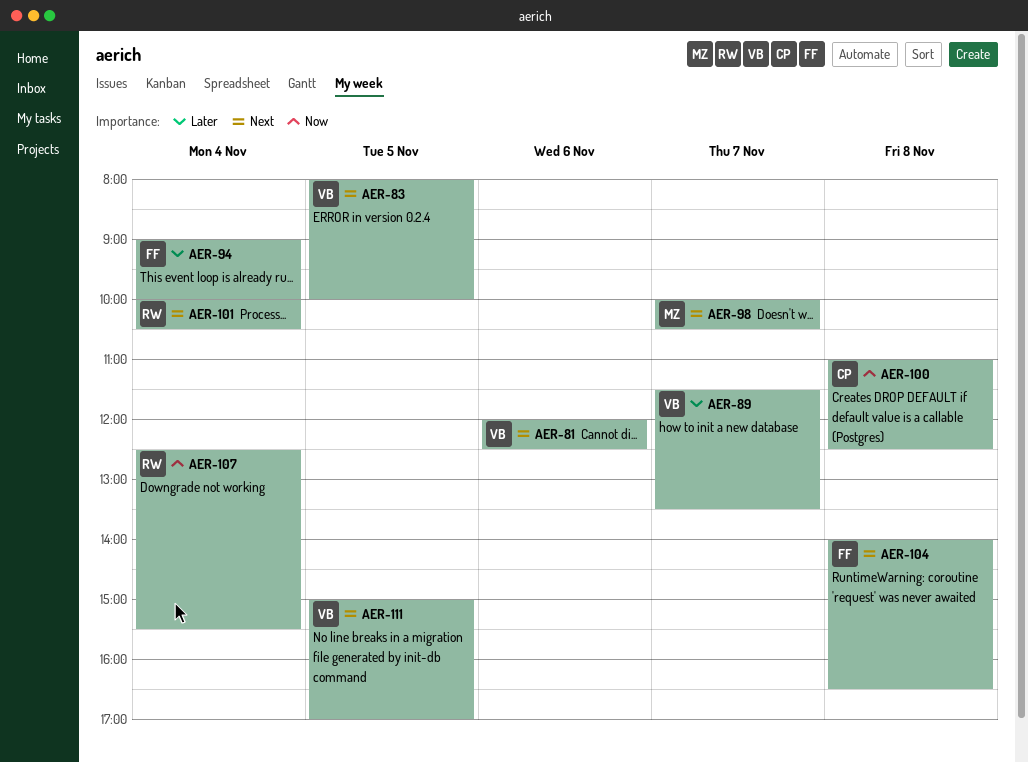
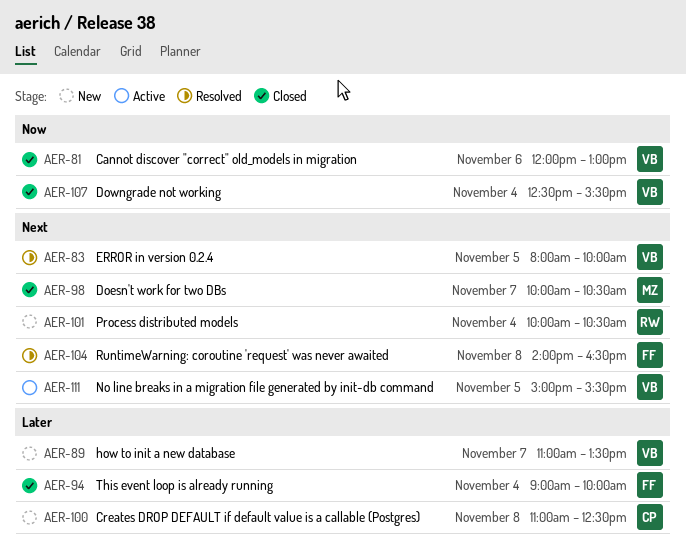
AER-81, priority: Next -> Now
AER-81, ends: 12:30 -> 13:00
AER-89, begins: 11:30 -> 11:00
AER-100, priority: Now -> Later
AER-107, owner: RW -> VB
AER-111, ends: 17:00 -> 15:30

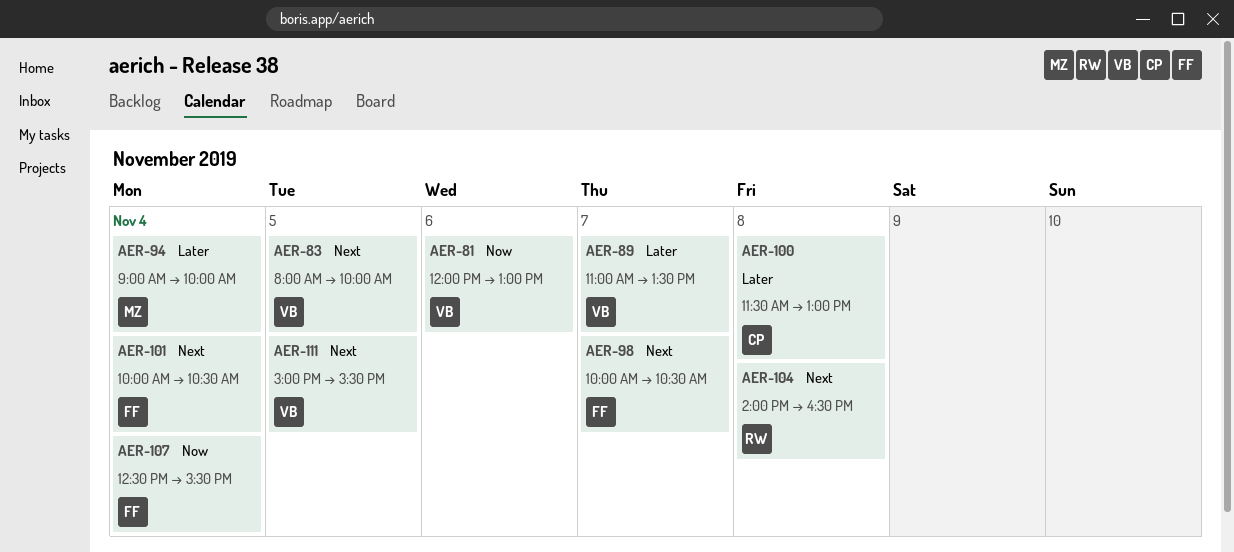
AER-94, owner: FF -> MZ
AER-98, owner: MZ -> FF
AER-100, begins: 11:00 -> 11:30
AER-100, ends: 12:30 -> 13:00
AER-101, owner: RW -> FF
AER-104, owner: FF -> RW
AER-107, owner: VB -> FF

